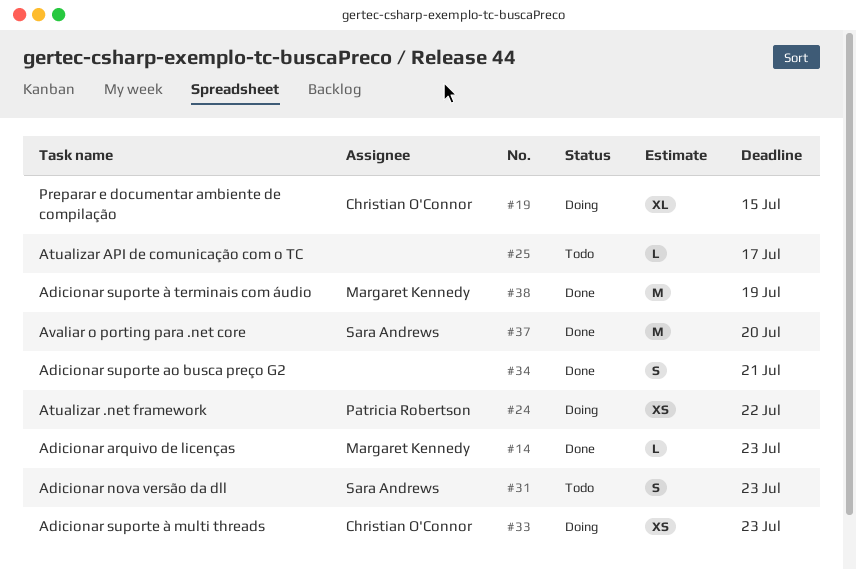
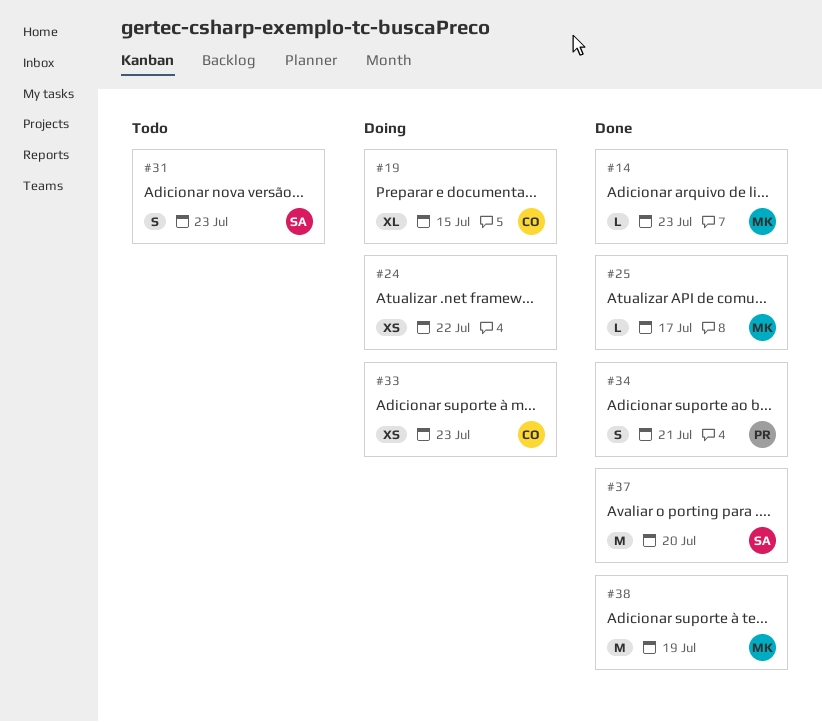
#24, owner: Patricia Robertson -> none
#25, status: Todo -> Done
#25, owner: none -> Margaret Kennedy
#34, owner: none -> Patricia Robertson

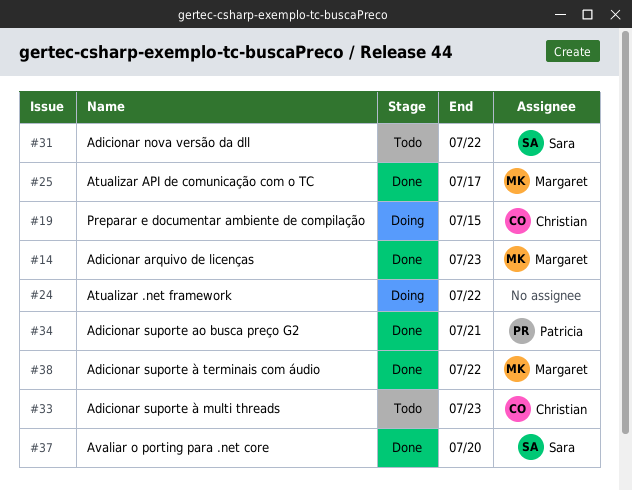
#31, due: Jul 23 -> Jul 22
#33, status: Doing -> Todo
#38, due: Jul 19 -> Jul 22

